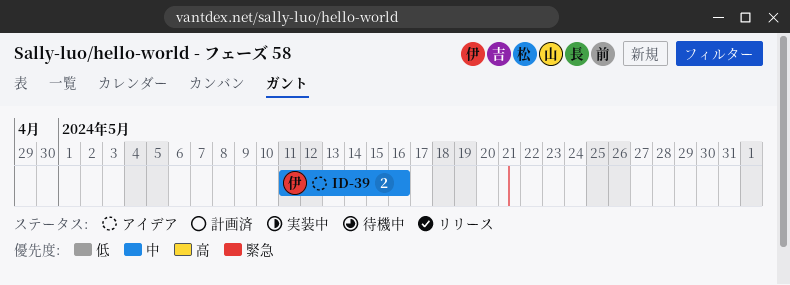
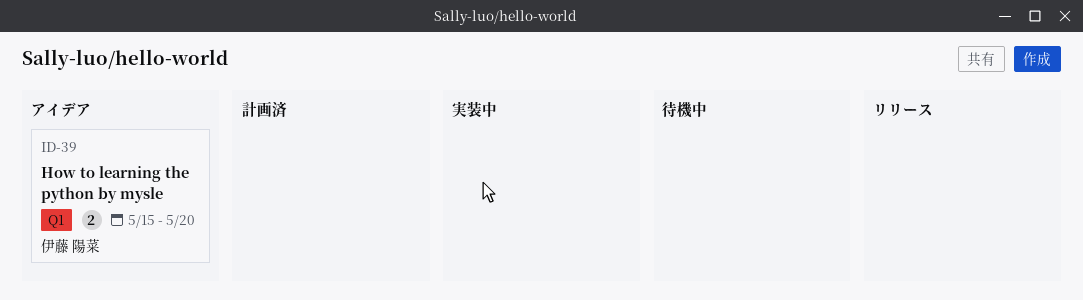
ID-39, start: May 11 -> May 15
ID-39, due: May 16 -> May 20

